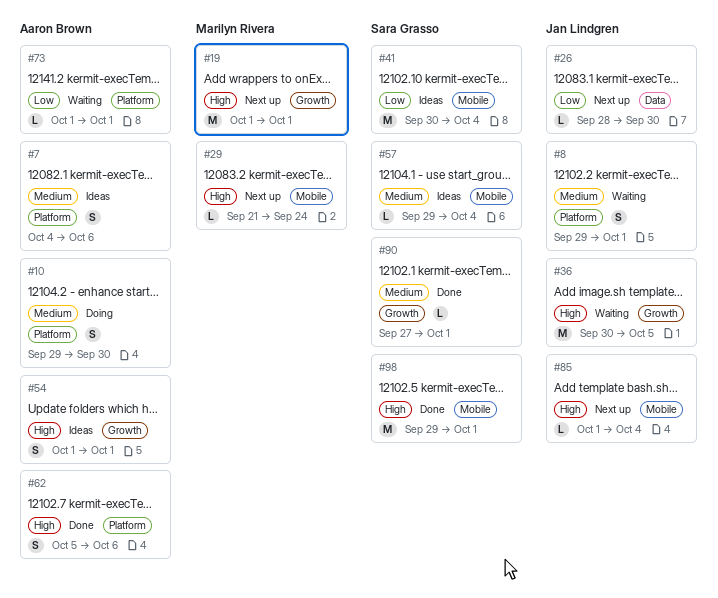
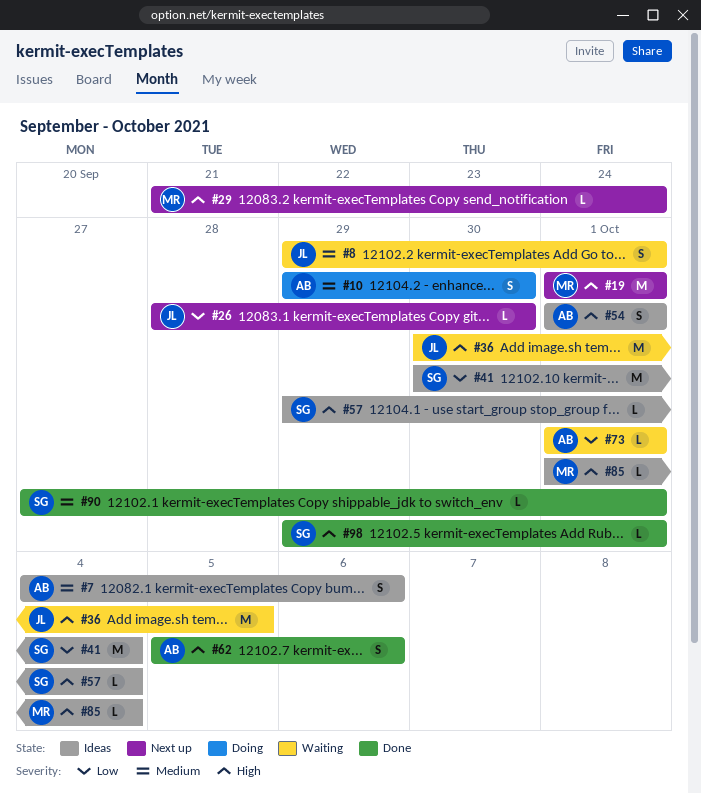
#57, priority: Medium -> High
#85, status: Next up -> Ideas
#85, owner: Jan Lindgren -> Marilyn Rivera
#98, estimate: M -> L

